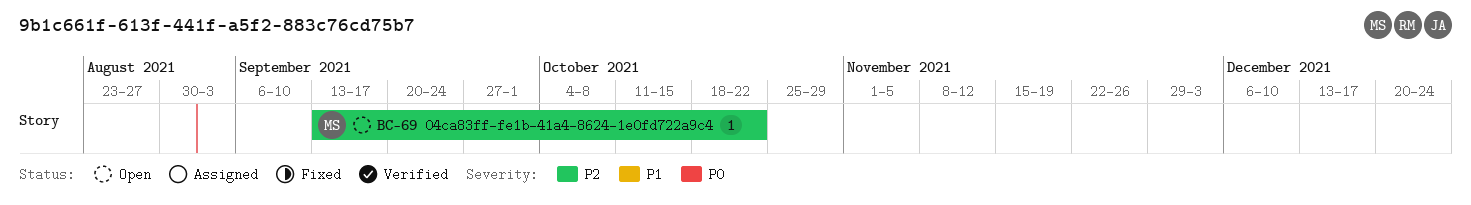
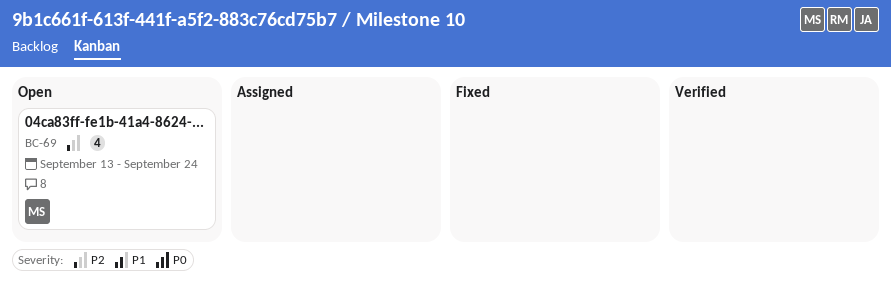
BC-69, estimate: 1 -> 4
BC-69, due: Oct 22 -> Sep 24

